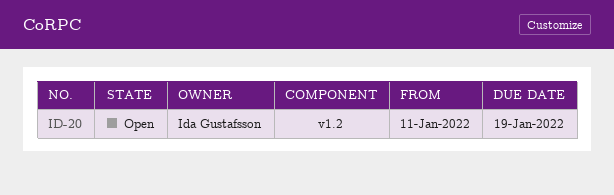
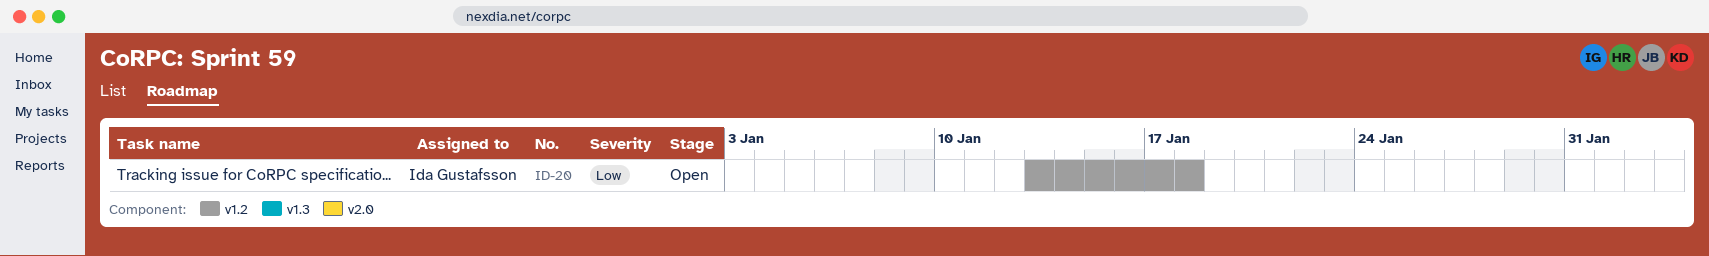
ID-20, start: Jan 11 -> Jan 13
ID-20, due: Jan 19 -> Jan 18

